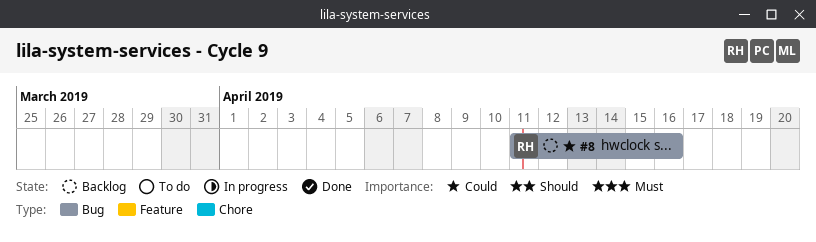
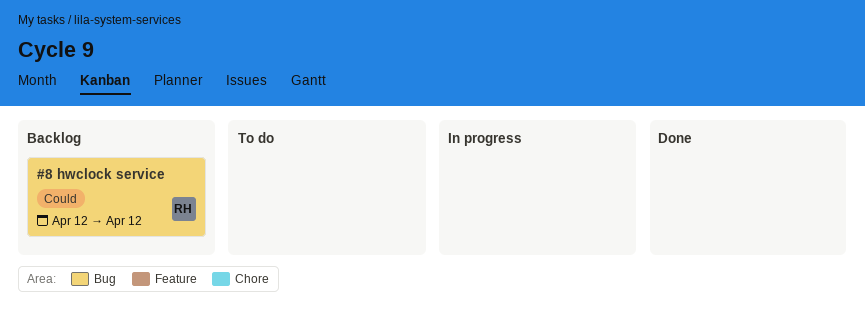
#8, start: Apr 11 -> Apr 12
#8, due: Apr 16 -> Apr 12

